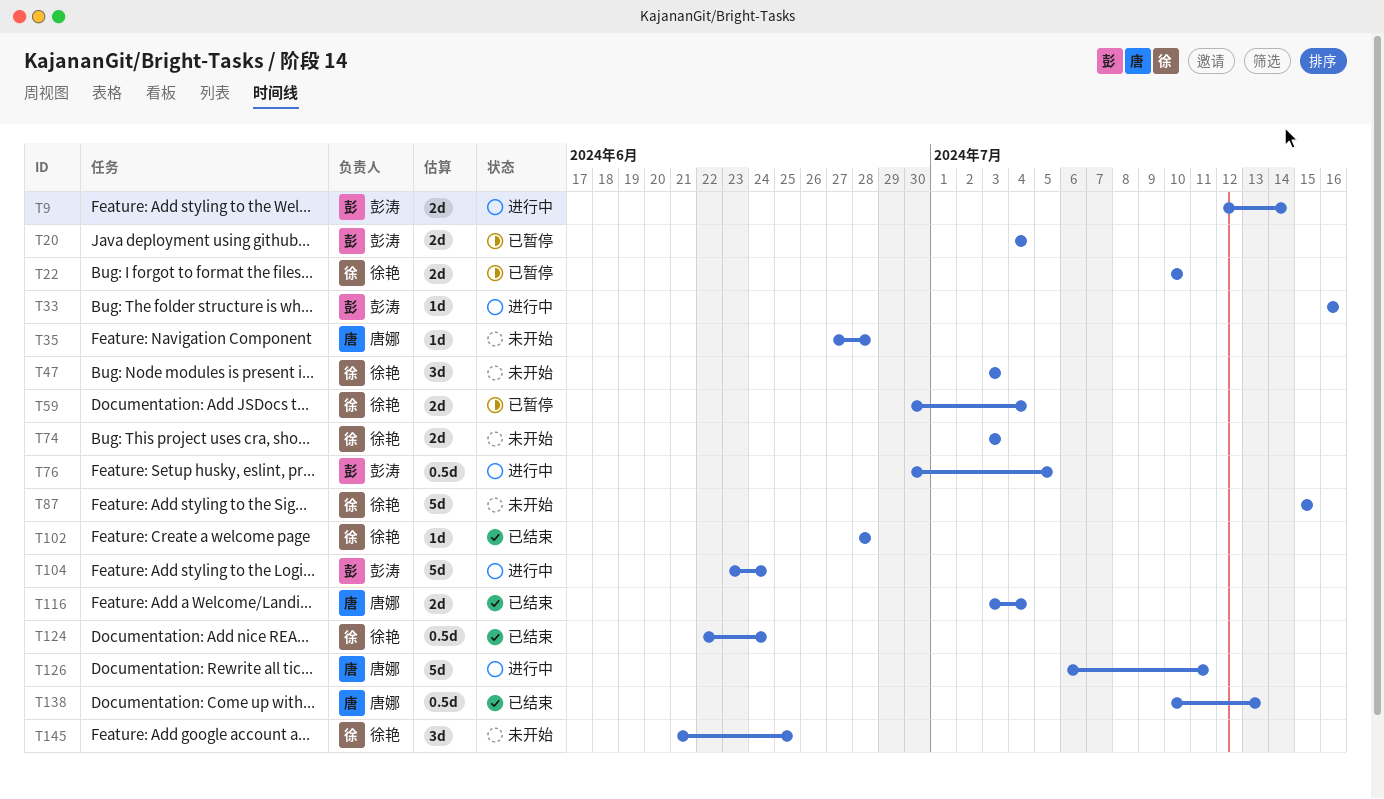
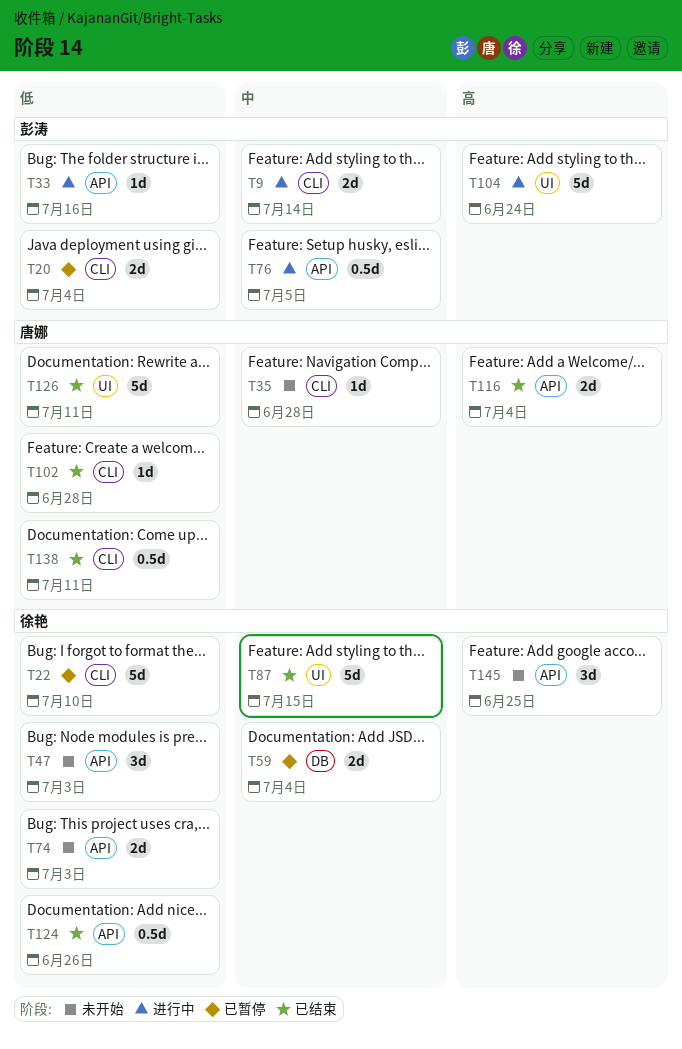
T22, estimate: 2d -> 5d
T87, status: 未开始 -> 已结束
T102, owner: 徐艳 -> 唐娜
T124, due: Jun 24 -> Jun 26
T126, status: 进行中 -> 已结束
T138, due: Jul 13 -> Jul 11

